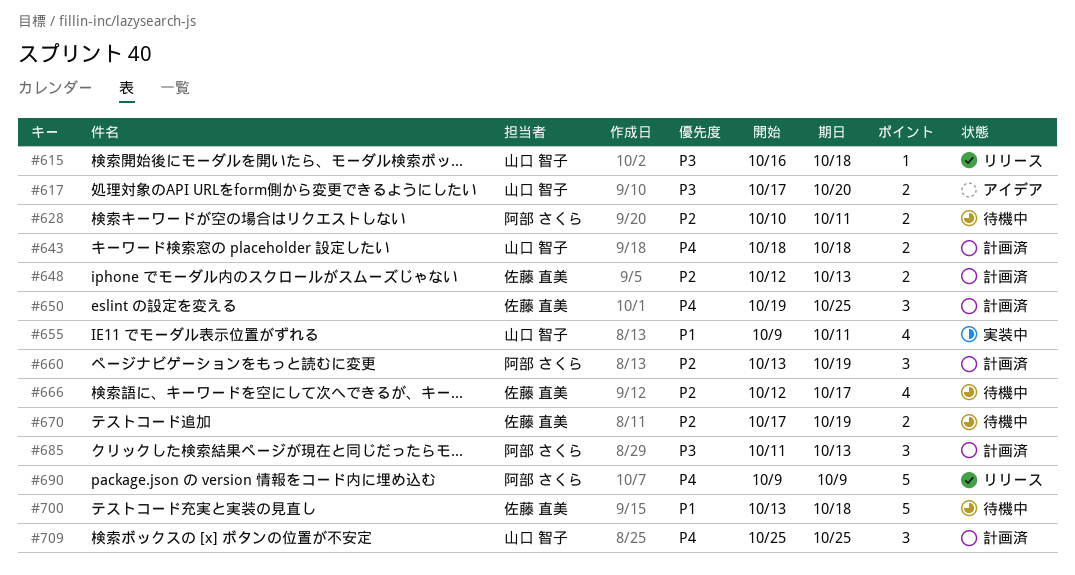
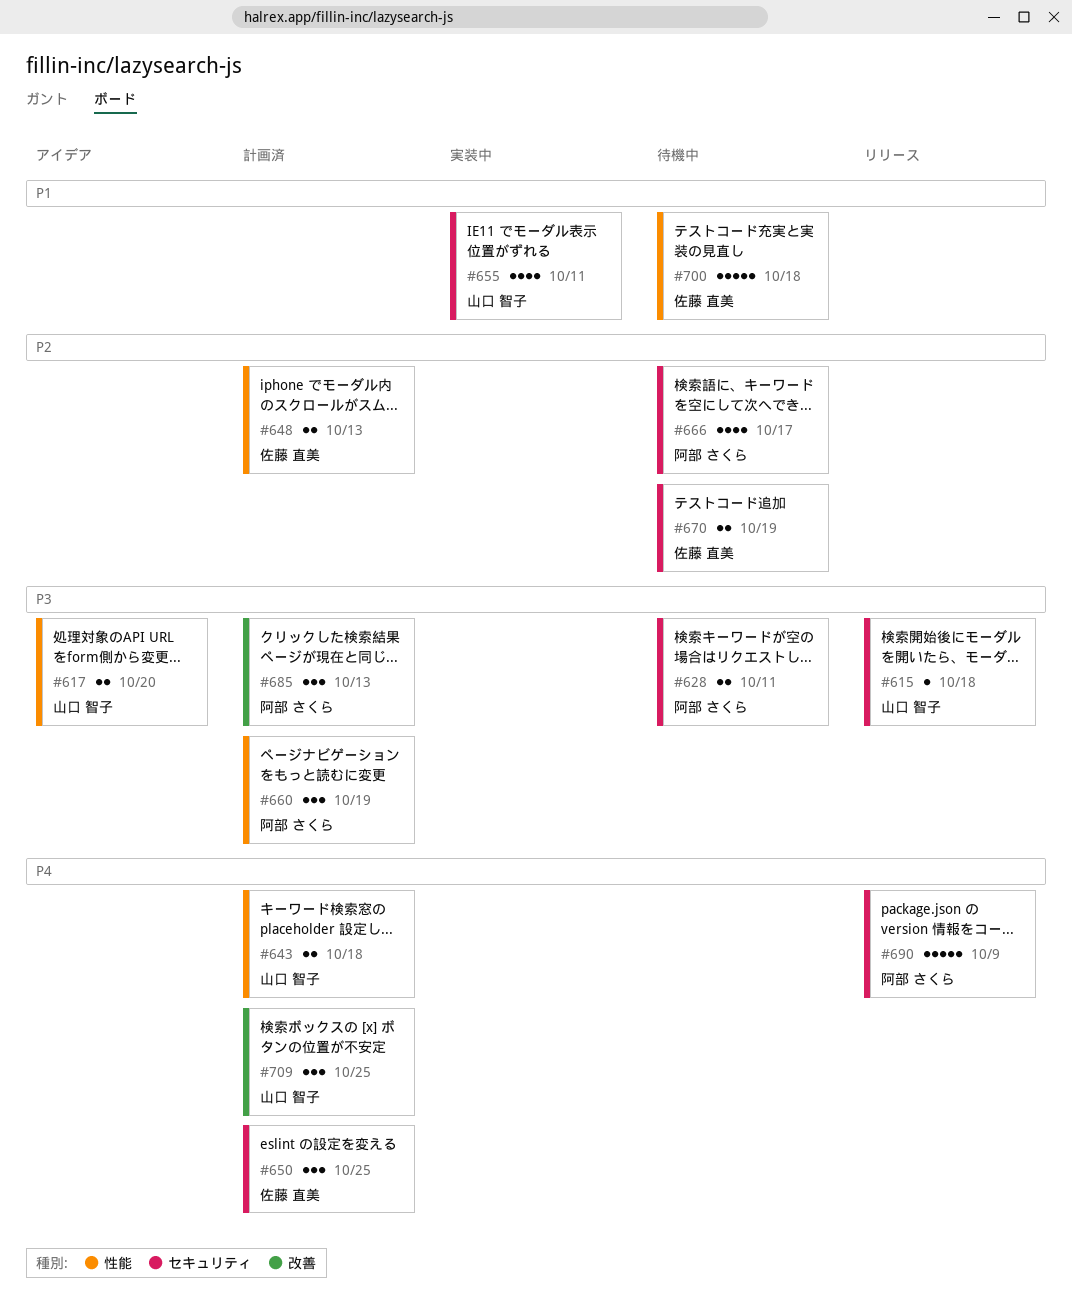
#628, priority: P2 -> P3
#660, priority: P2 -> P3
#666, owner: 佐藤 直美 -> 阿部 さくら

